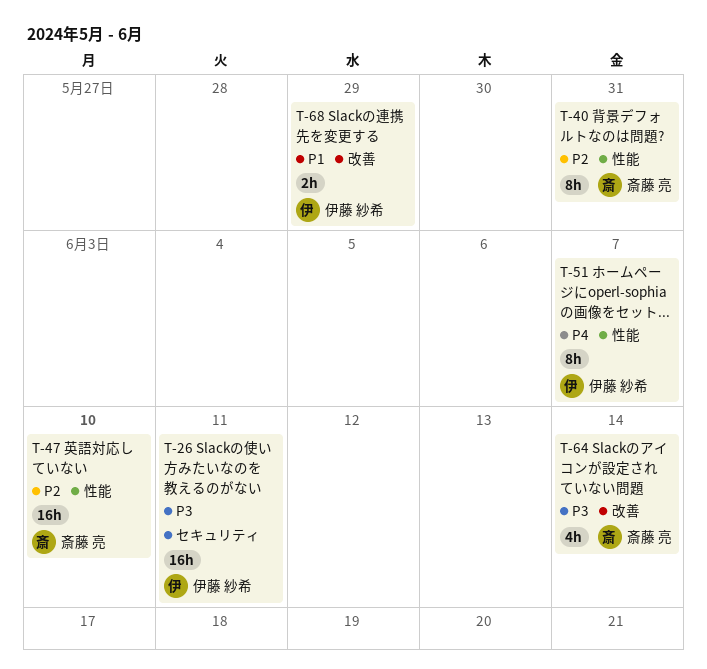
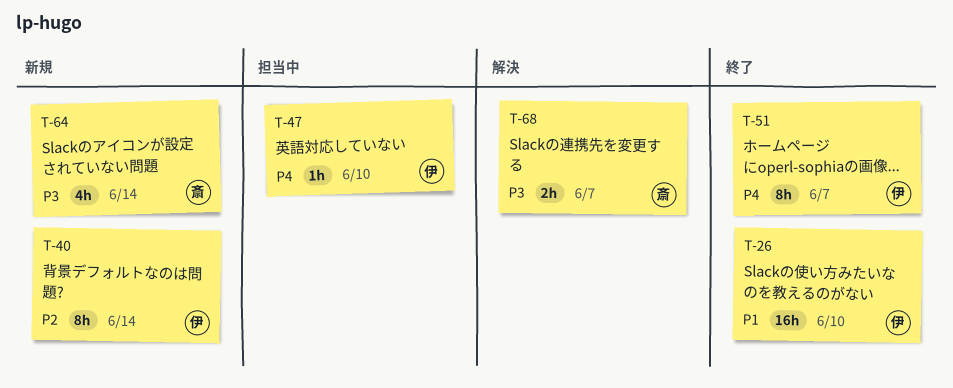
T-26, priority: P3 -> P1
T-26, due: Jun 11 -> Jun 10
T-40, owner: 斎藤 亮 -> 伊藤 紗希
T-40, due: May 31 -> Jun 14
T-47, owner: 斎藤 亮 -> 伊藤 紗希
T-47, priority: P2 -> P4
T-47, estimate: 16h -> 1h
T-68, owner: 伊藤 紗希 -> 斎藤 亮
T-68, priority: P1 -> P3
T-68, due: May 29 -> Jun 7

